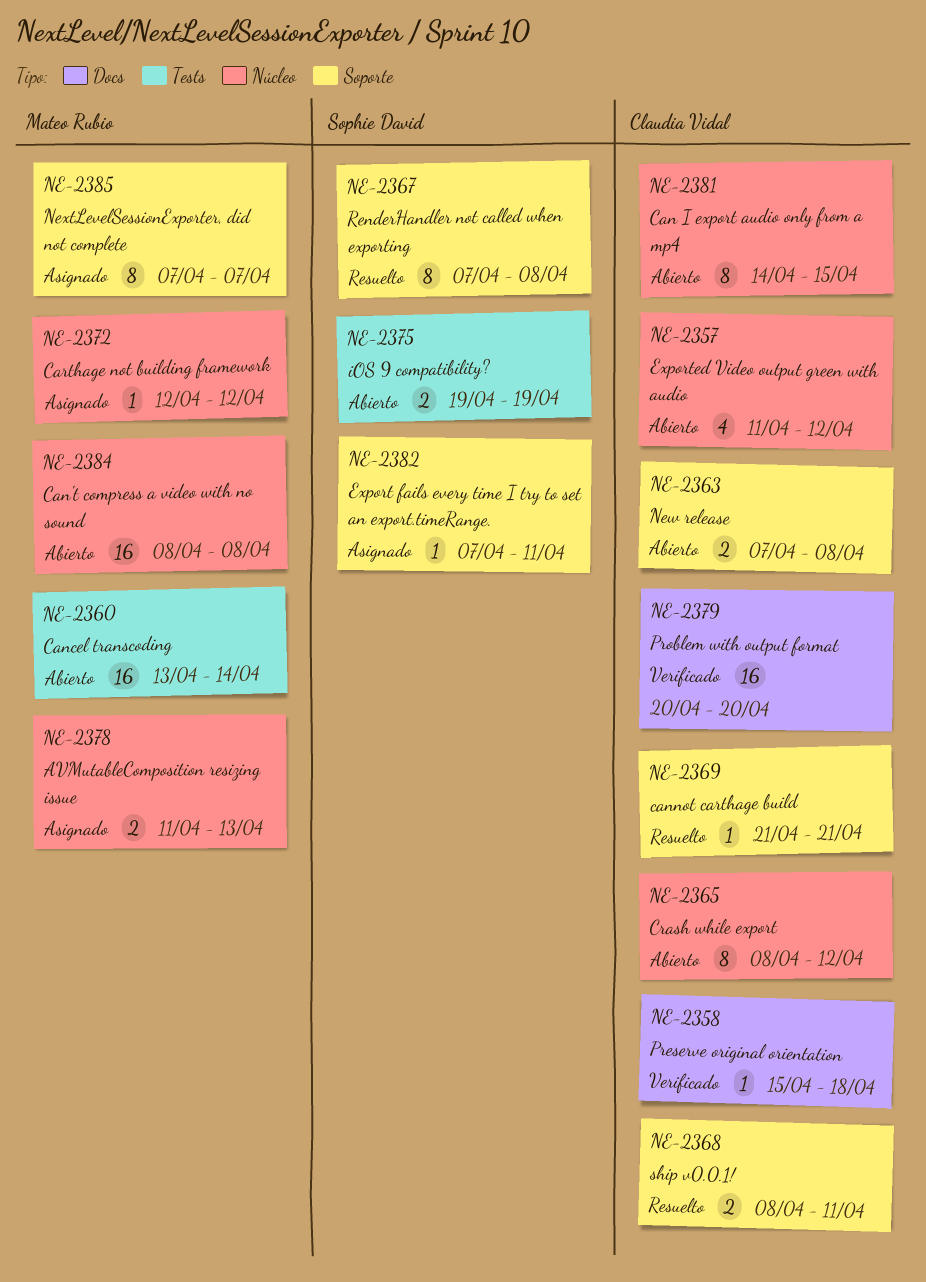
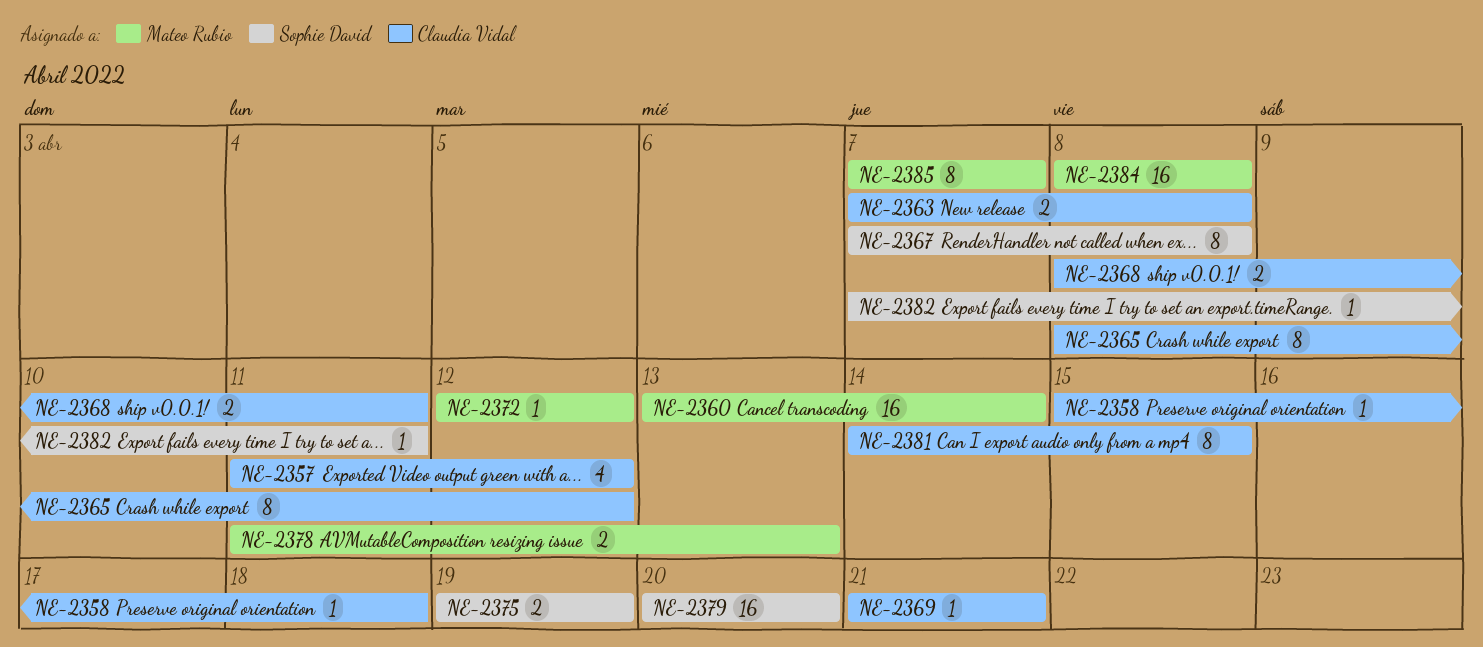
NE-2379, owner: Claudia Vidal -> Sophie David

